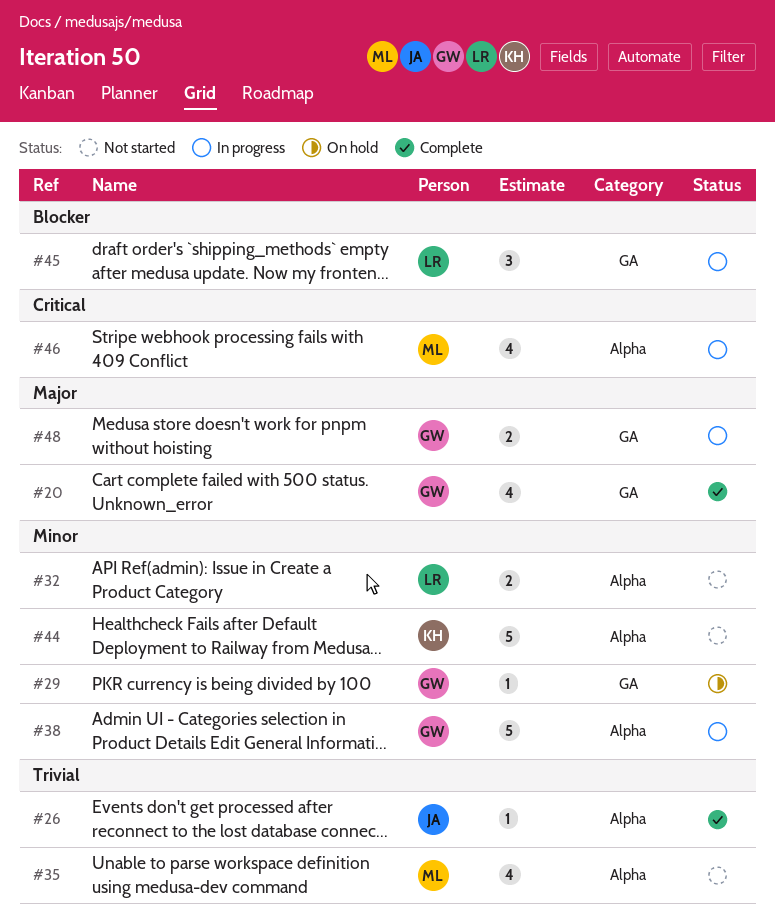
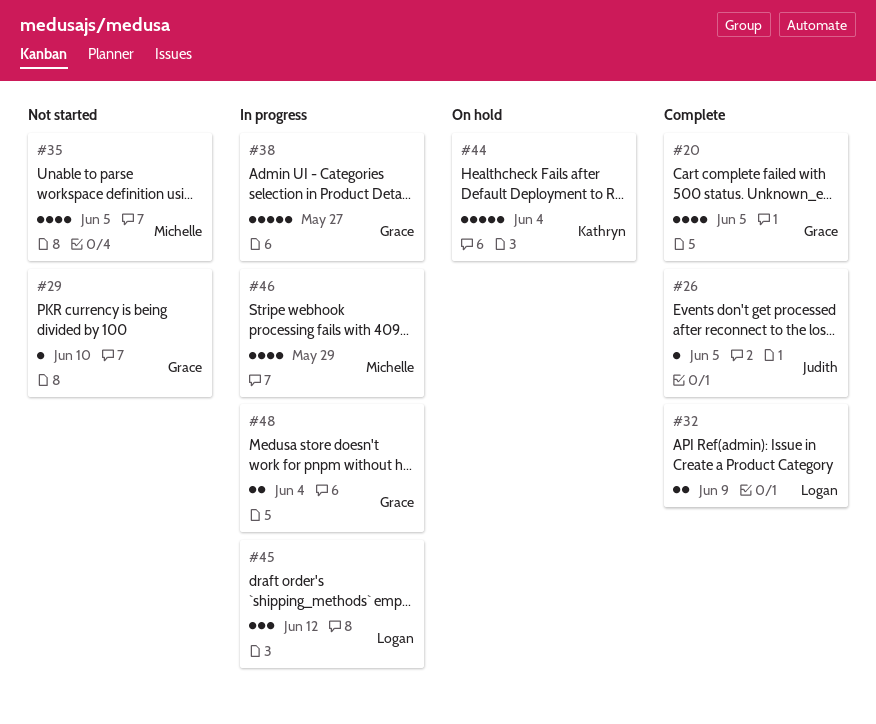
#29, status: On hold -> Not started
#32, status: Not started -> Complete
#44, status: Not started -> On hold

